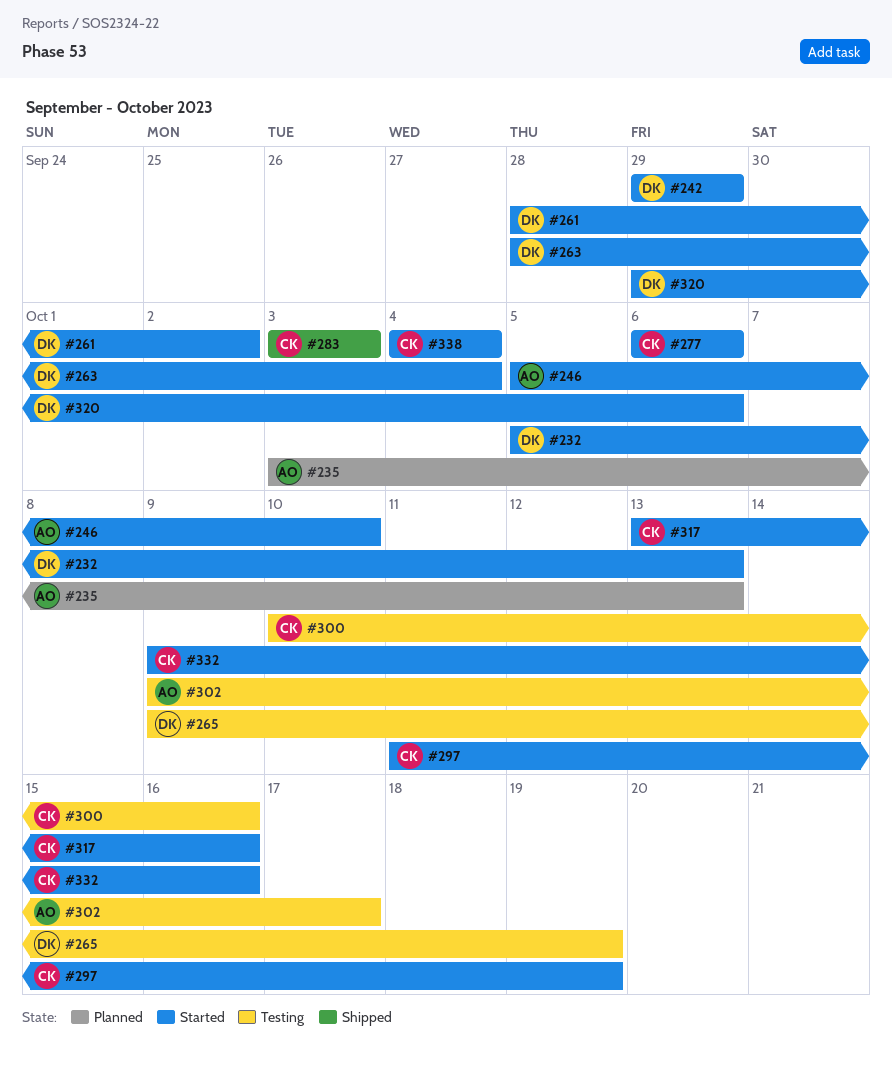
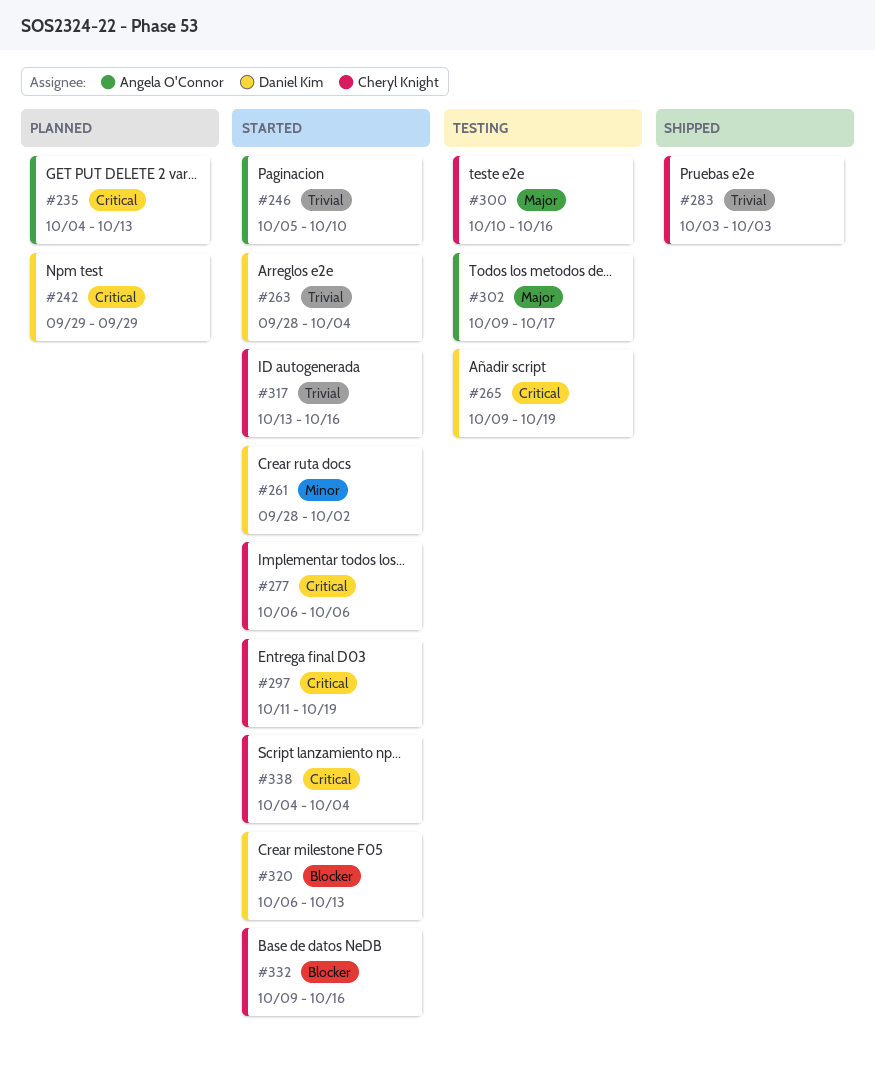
#232: present -> none
#235, start: Oct 3 -> Oct 4
#242, status: Started -> Planned
#320, start: Sep 29 -> Oct 6
#320, due: Oct 6 -> Oct 13

